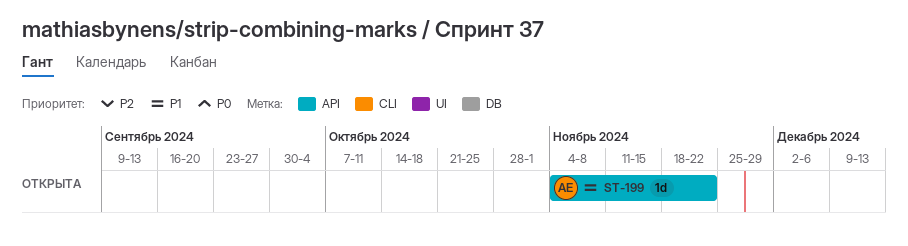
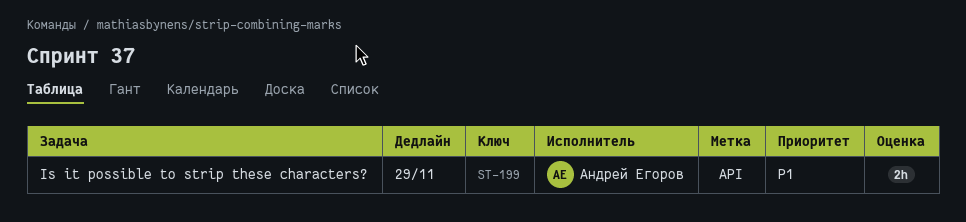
ST-199, estimate: 1d -> 2h
ST-199, due: Nov 22 -> Nov 29

